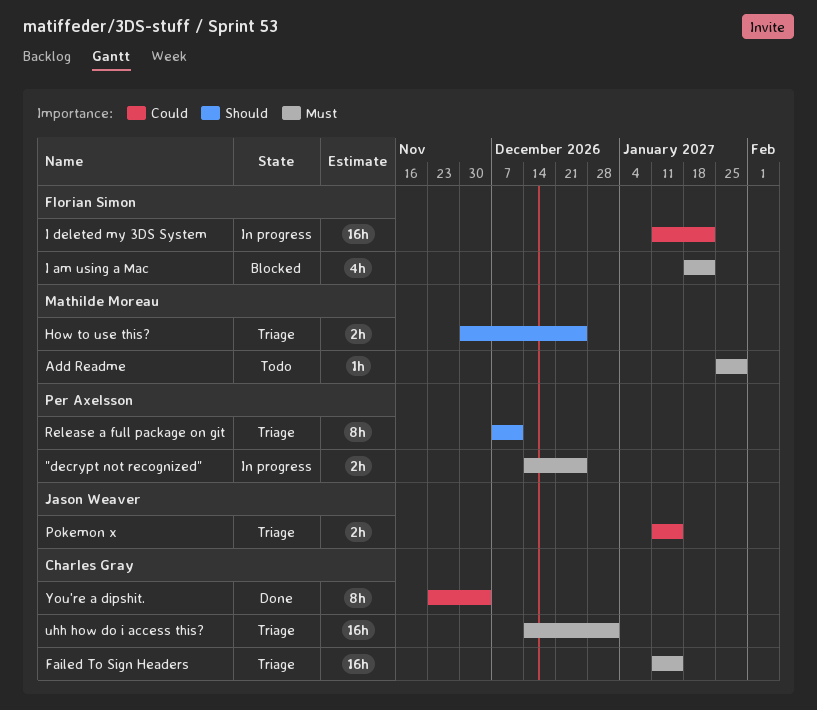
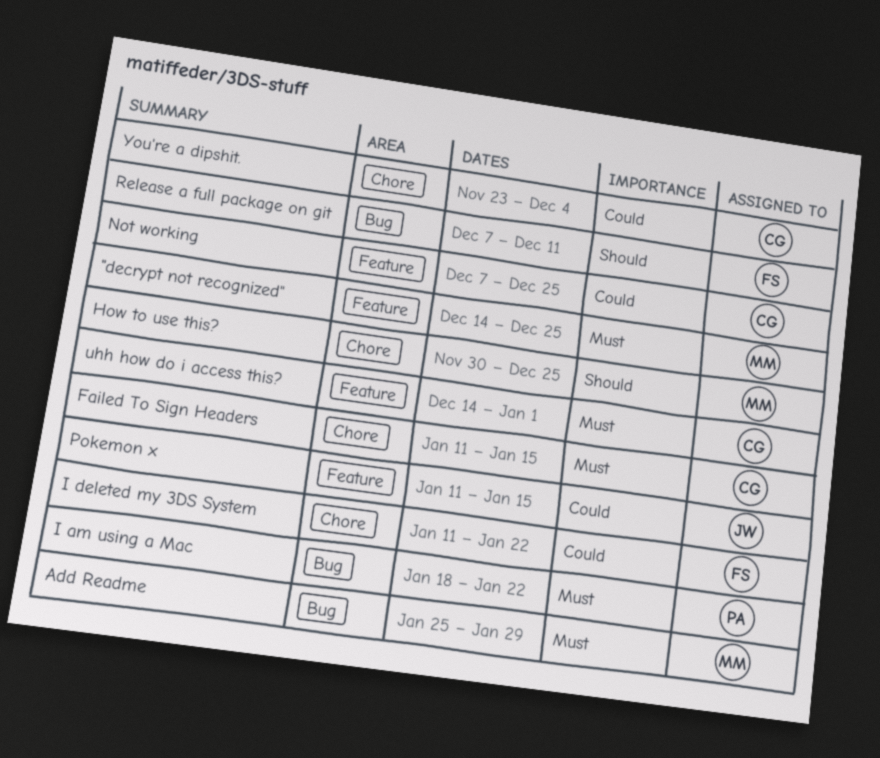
"decrypt not recognized", owner: Per Axelsson -> Mathilde Moreau
I am using a Mac, owner: Florian Simon -> Per Axelsson
Not working: none -> present
Release a full package on git, owner: Per Axelsson -> Florian Simon

